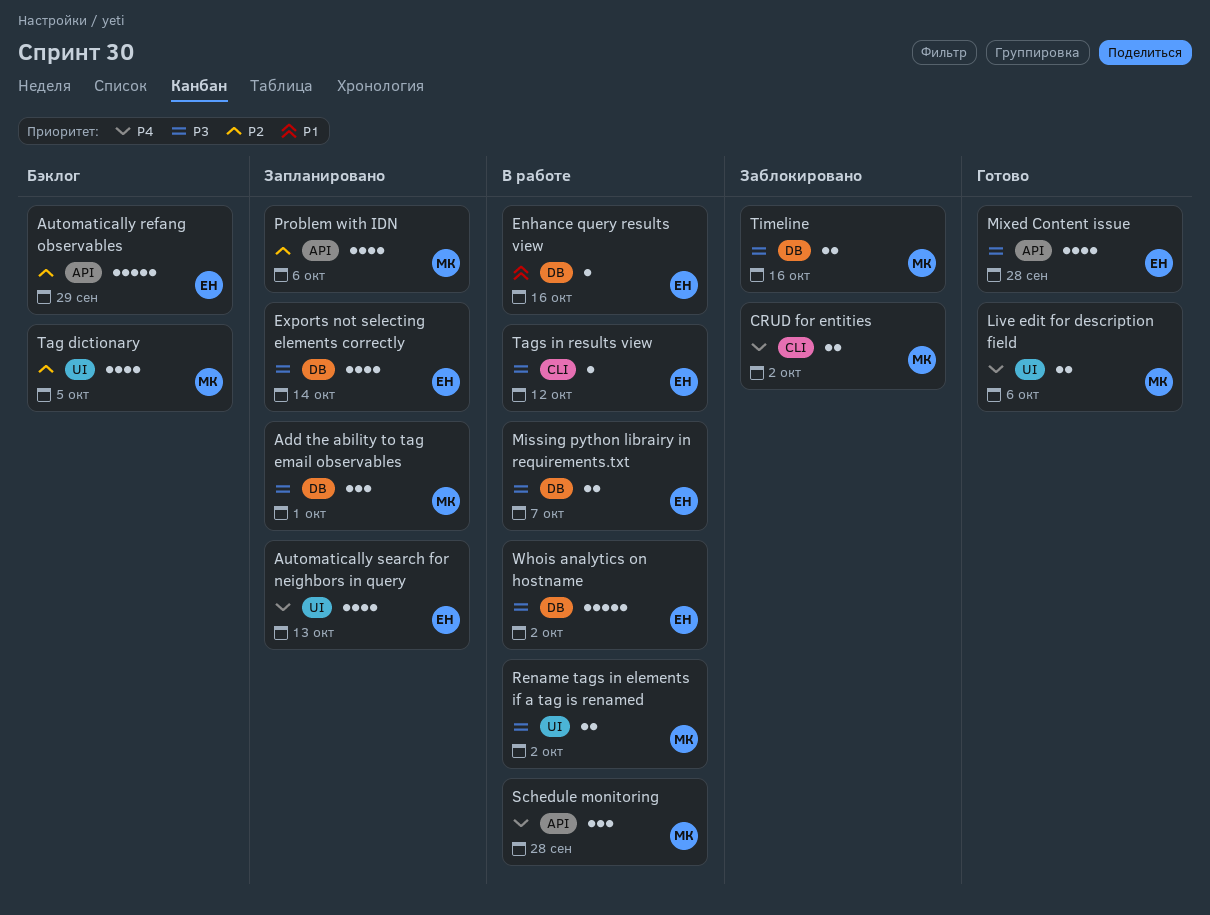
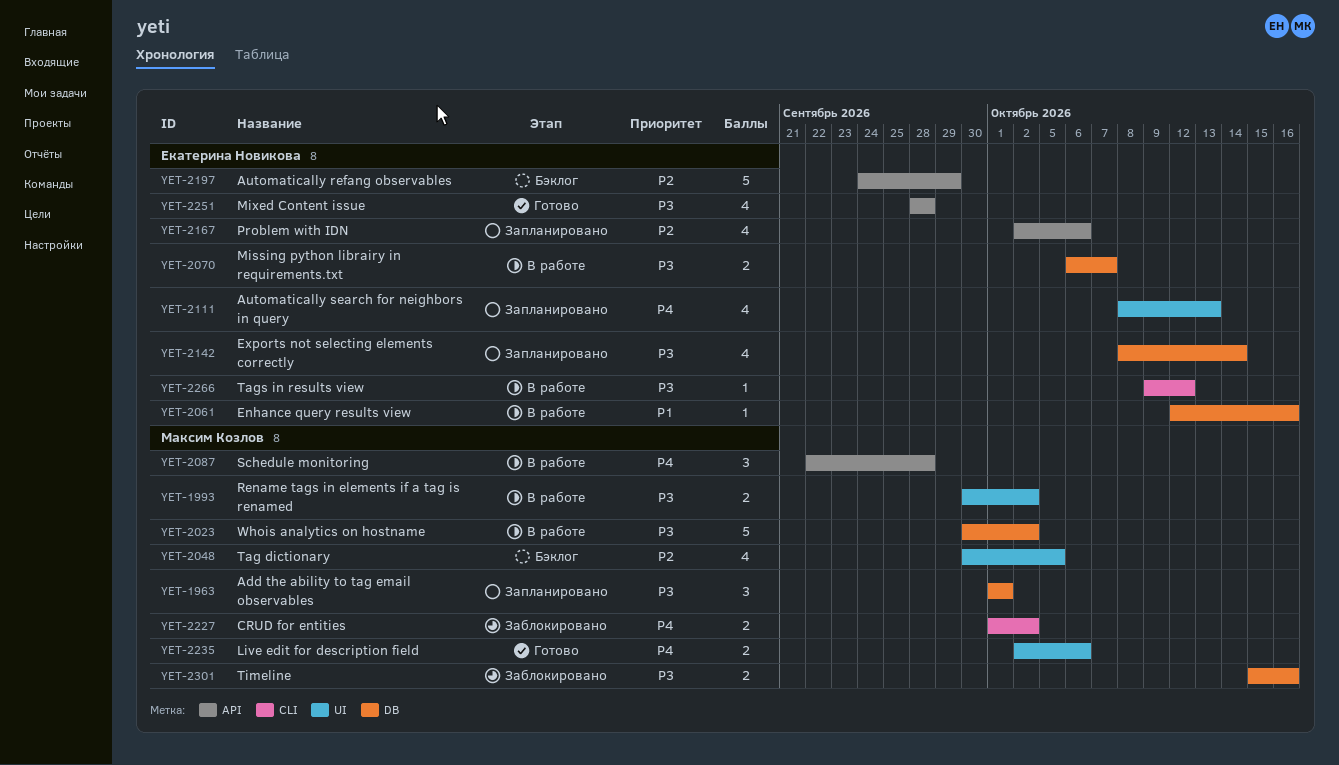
Problem with IDN, owner: Максим Козлов -> Екатерина Новикова
Whois analytics on hostname, owner: Екатерина Новикова -> Максим Козлов

